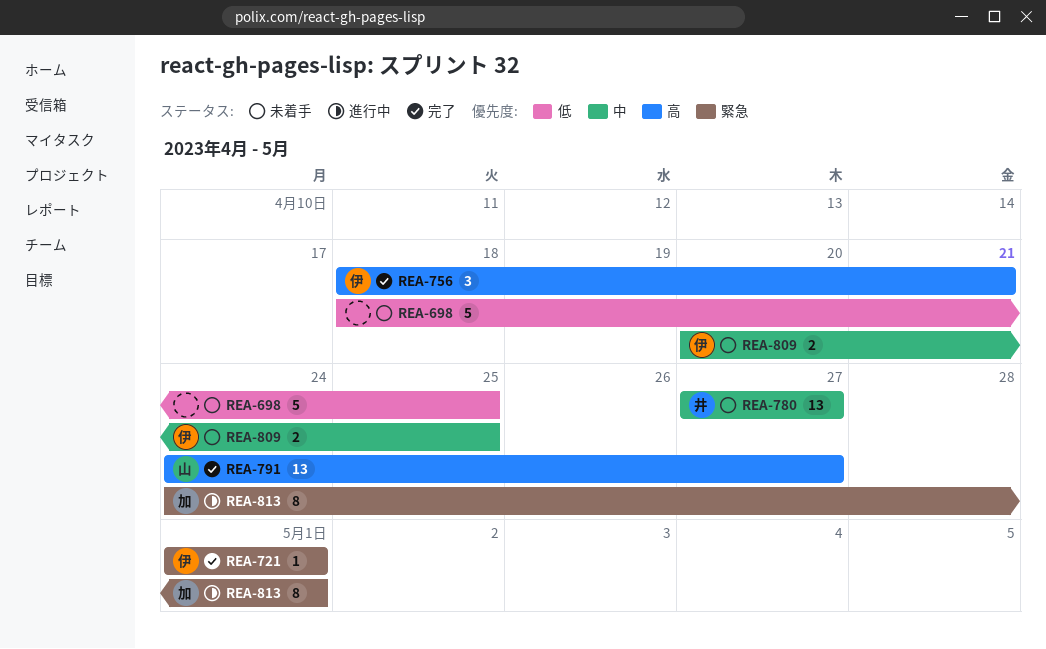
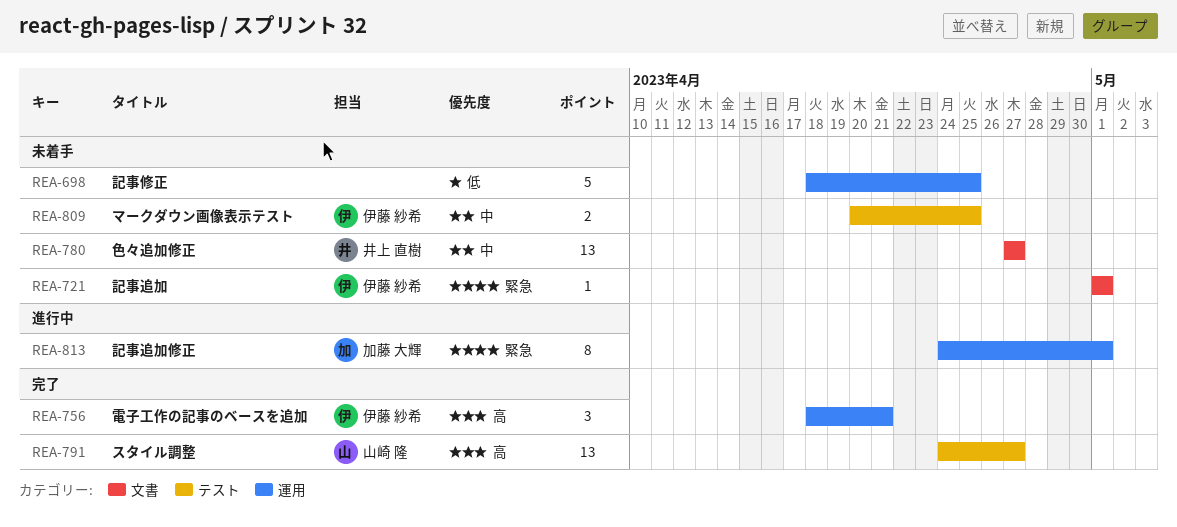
REA-721, status: 完了 -> 未着手

